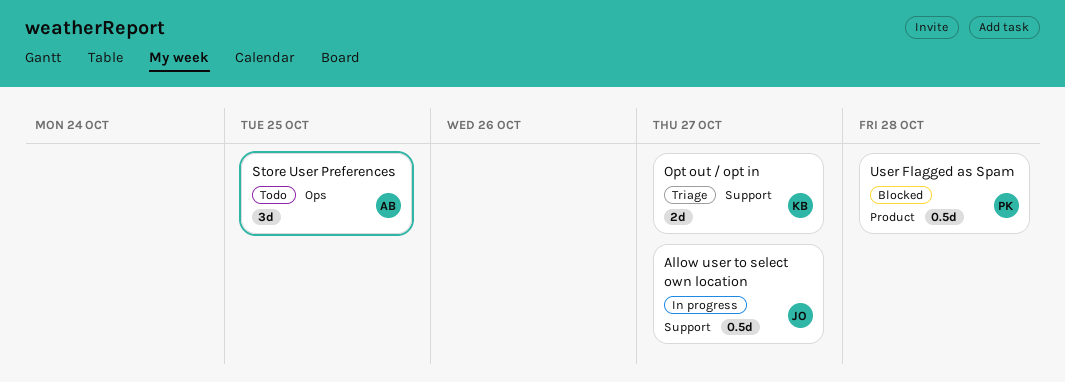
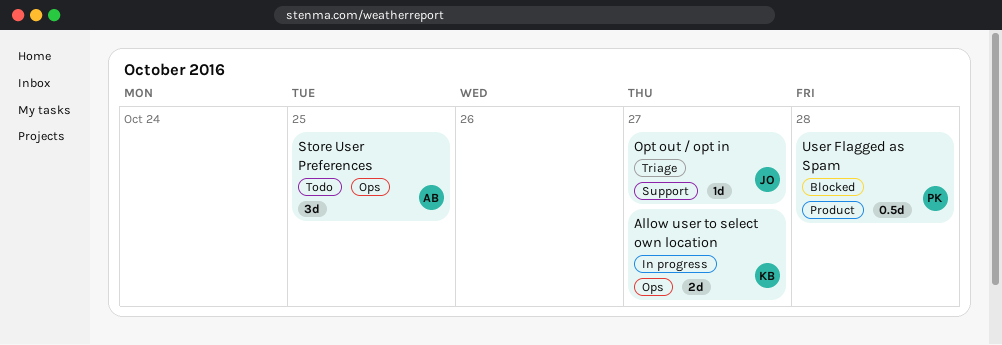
Allow user to select own location, owner: JO -> KB
Allow user to select own location, label: Support -> Ops
Allow user to select own location, estimate: 0.5d -> 2d
Opt out / opt in, owner: KB -> JO
Opt out / opt in, estimate: 2d -> 1d

